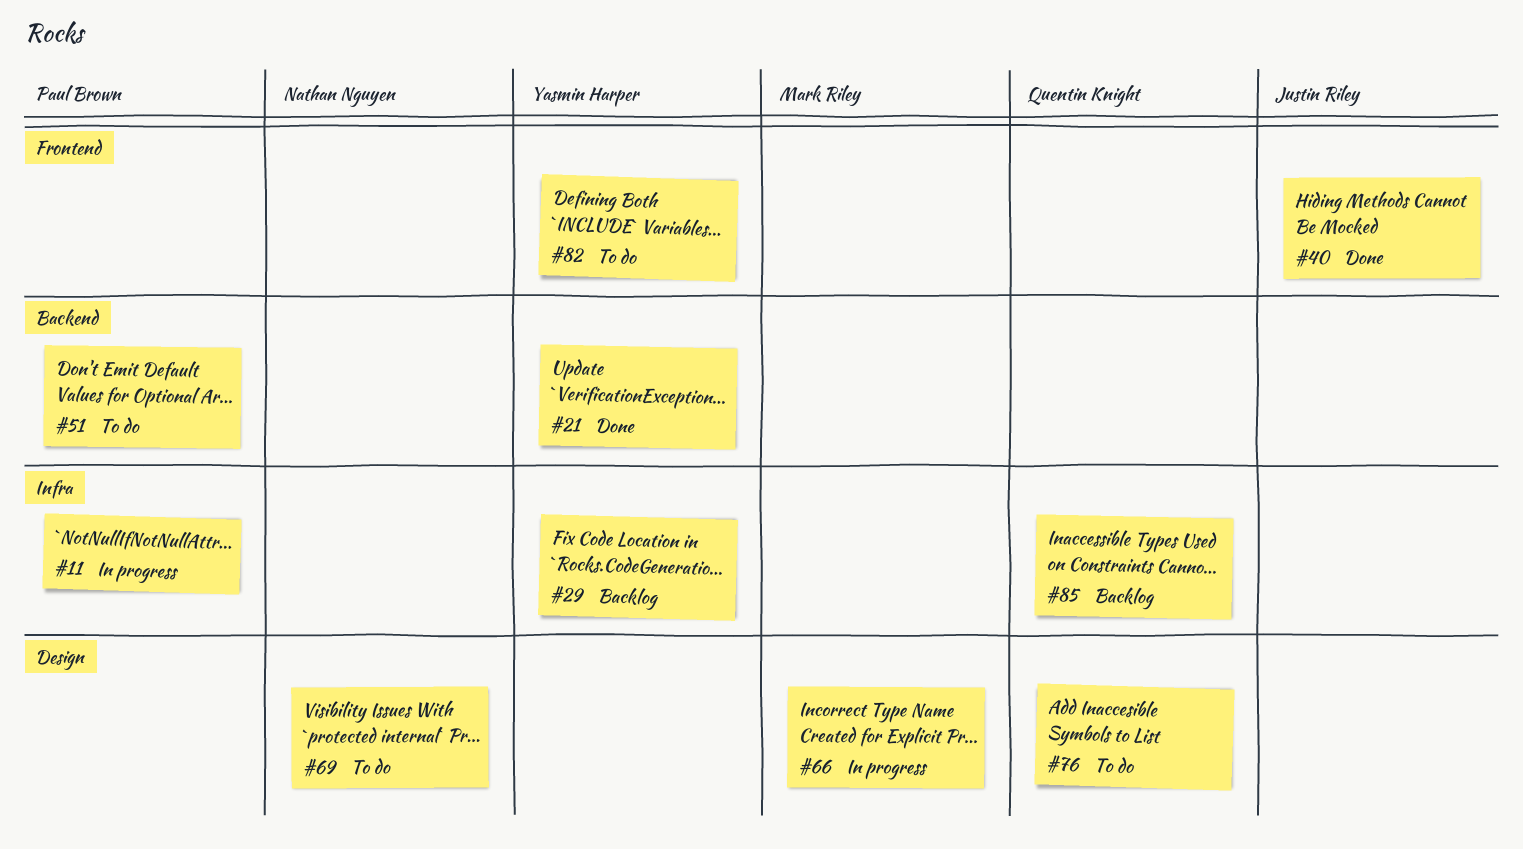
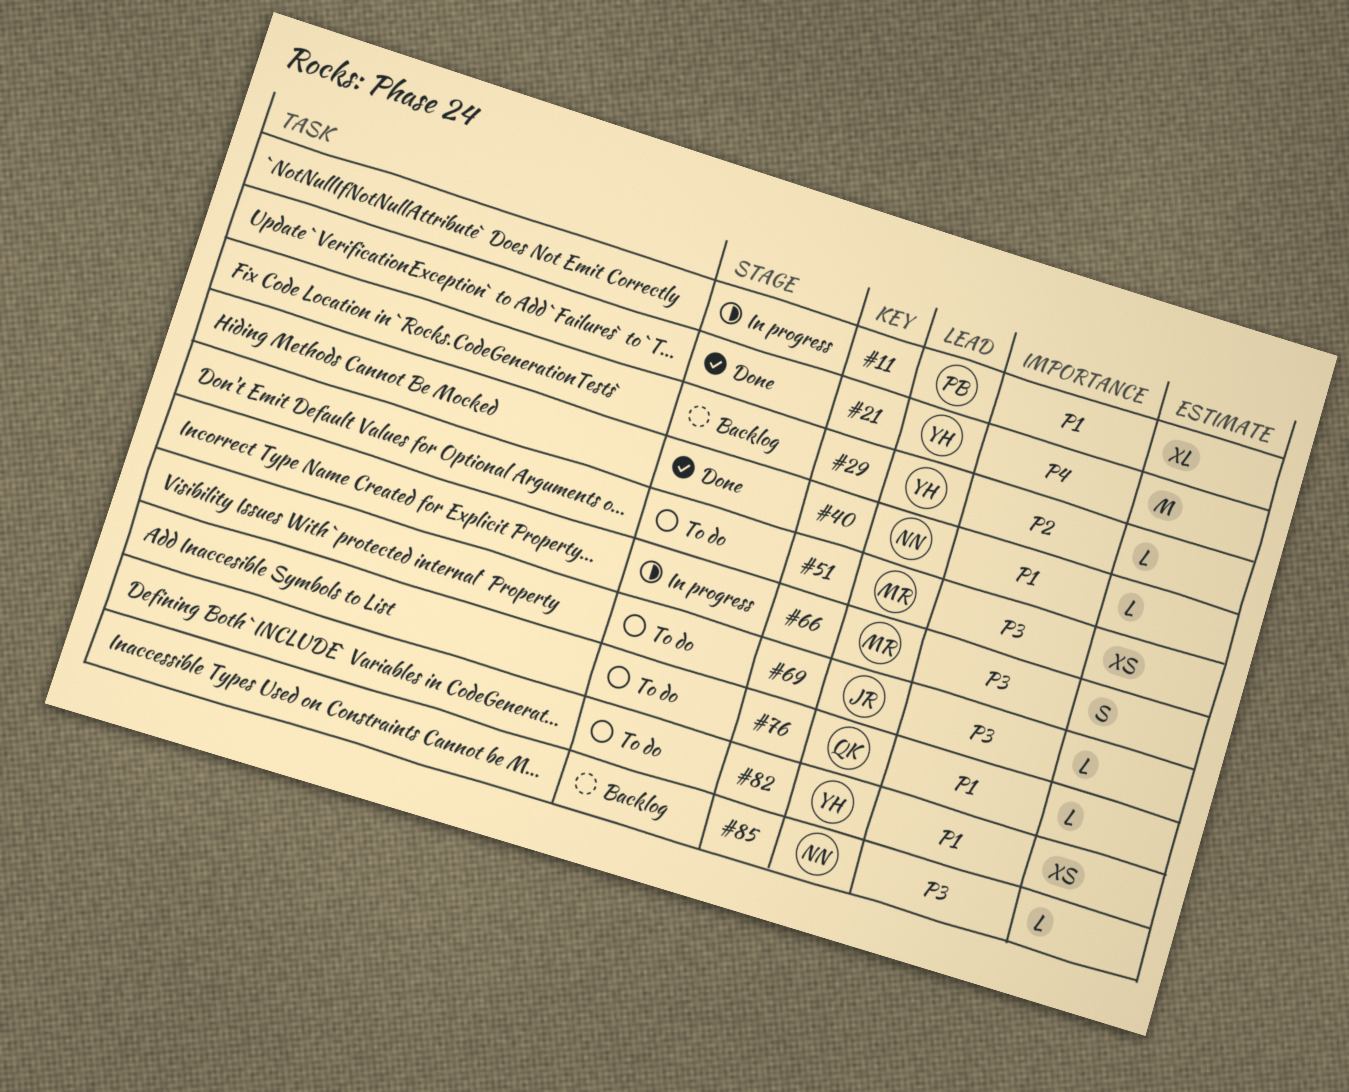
#40, owner: Justin Riley -> Nathan Nguyen
#51, owner: Paul Brown -> Mark Riley
#69, owner: Nathan Nguyen -> Justin Riley
#85, owner: Quentin Knight -> Nathan Nguyen

